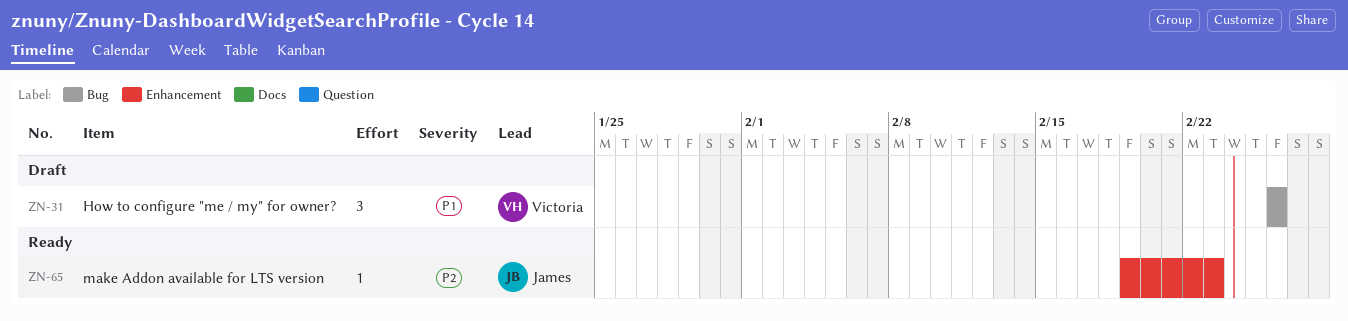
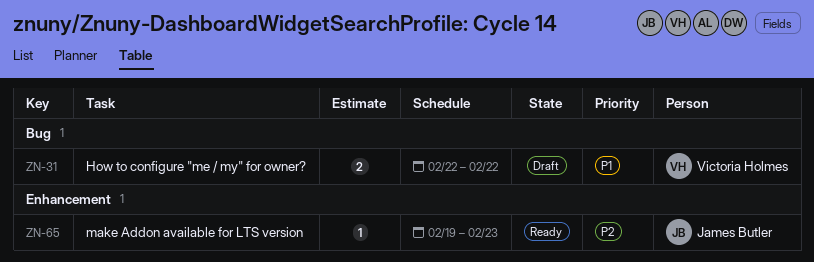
ZN-31, estimate: 3 -> 2
ZN-31, start: Feb 26 -> Feb 22
ZN-31, due: Feb 26 -> Feb 22

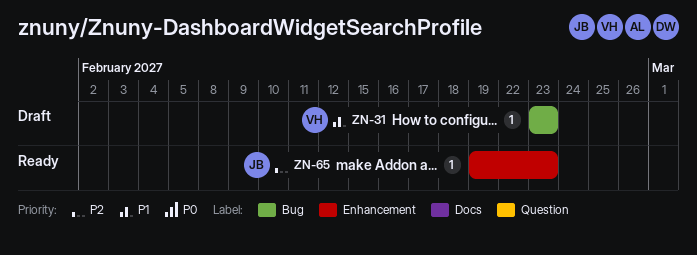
ZN-31, estimate: 2 -> 1
ZN-31, start: Feb 22 -> Feb 23
ZN-31, due: Feb 22 -> Feb 23

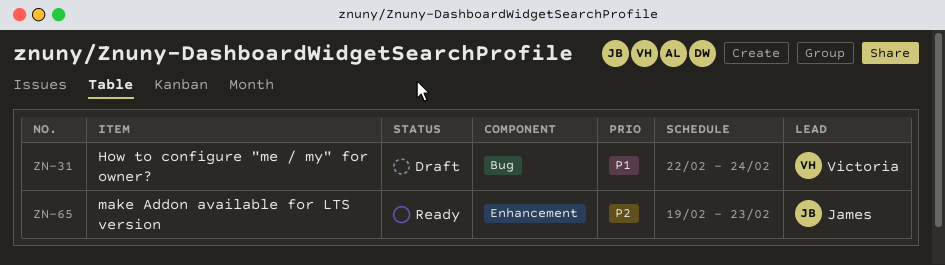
ZN-31, start: Feb 23 -> Feb 22
ZN-31, due: Feb 23 -> Feb 24

